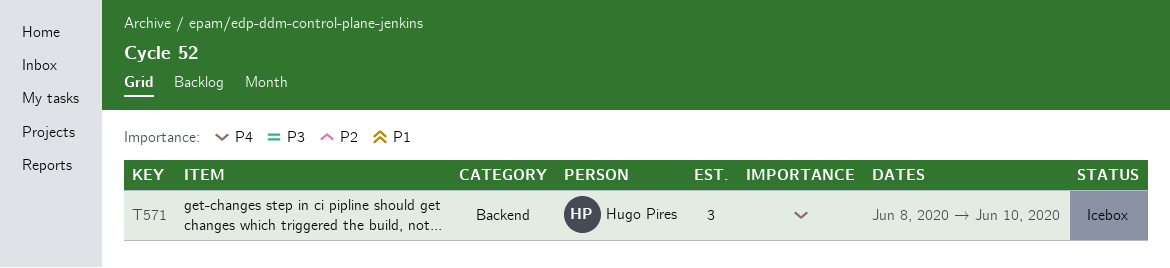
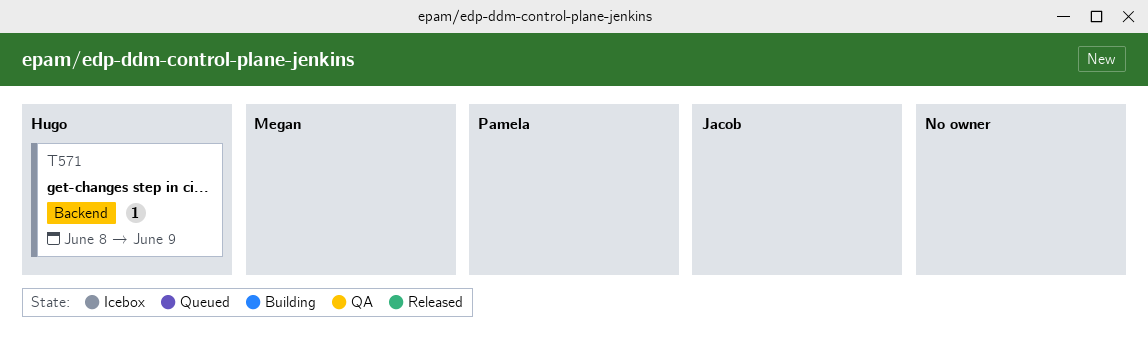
T571, estimate: 3 -> 1
T571, due: Jun 10 -> Jun 9

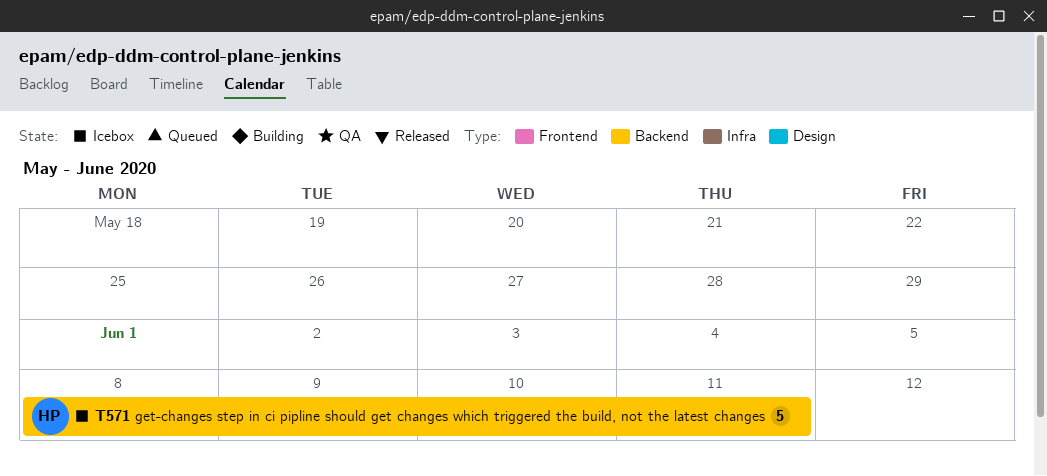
T571, estimate: 1 -> 5
T571, due: Jun 9 -> Jun 11

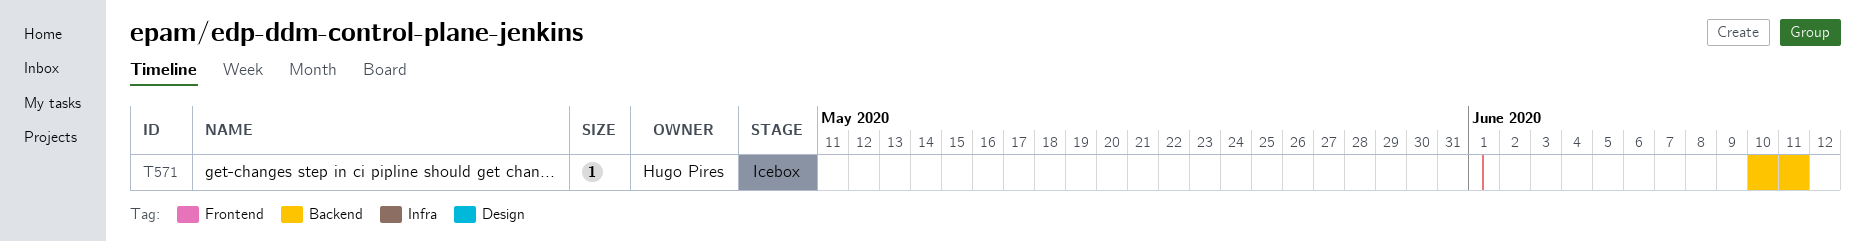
T571, estimate: 5 -> 1
T571, start: Jun 8 -> Jun 10

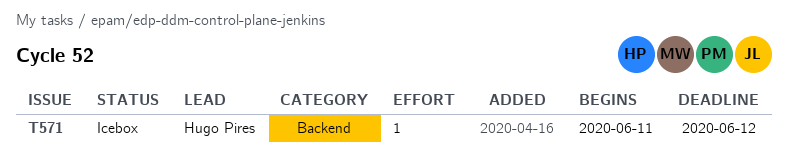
T571, start: Jun 10 -> Jun 11
T571, due: Jun 11 -> Jun 12

